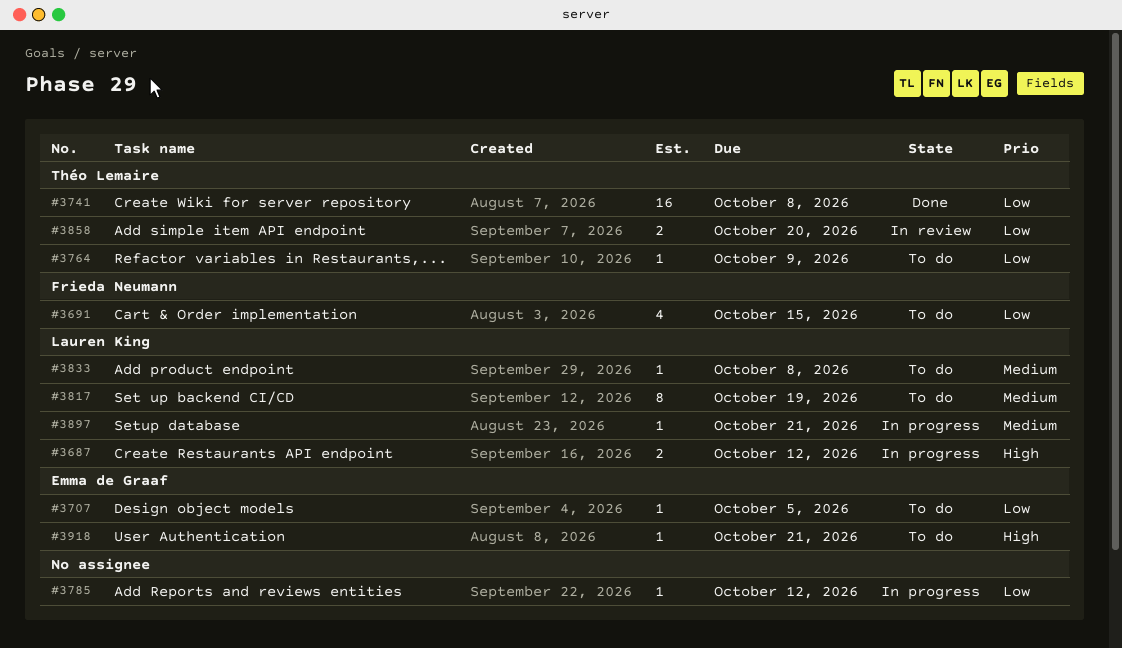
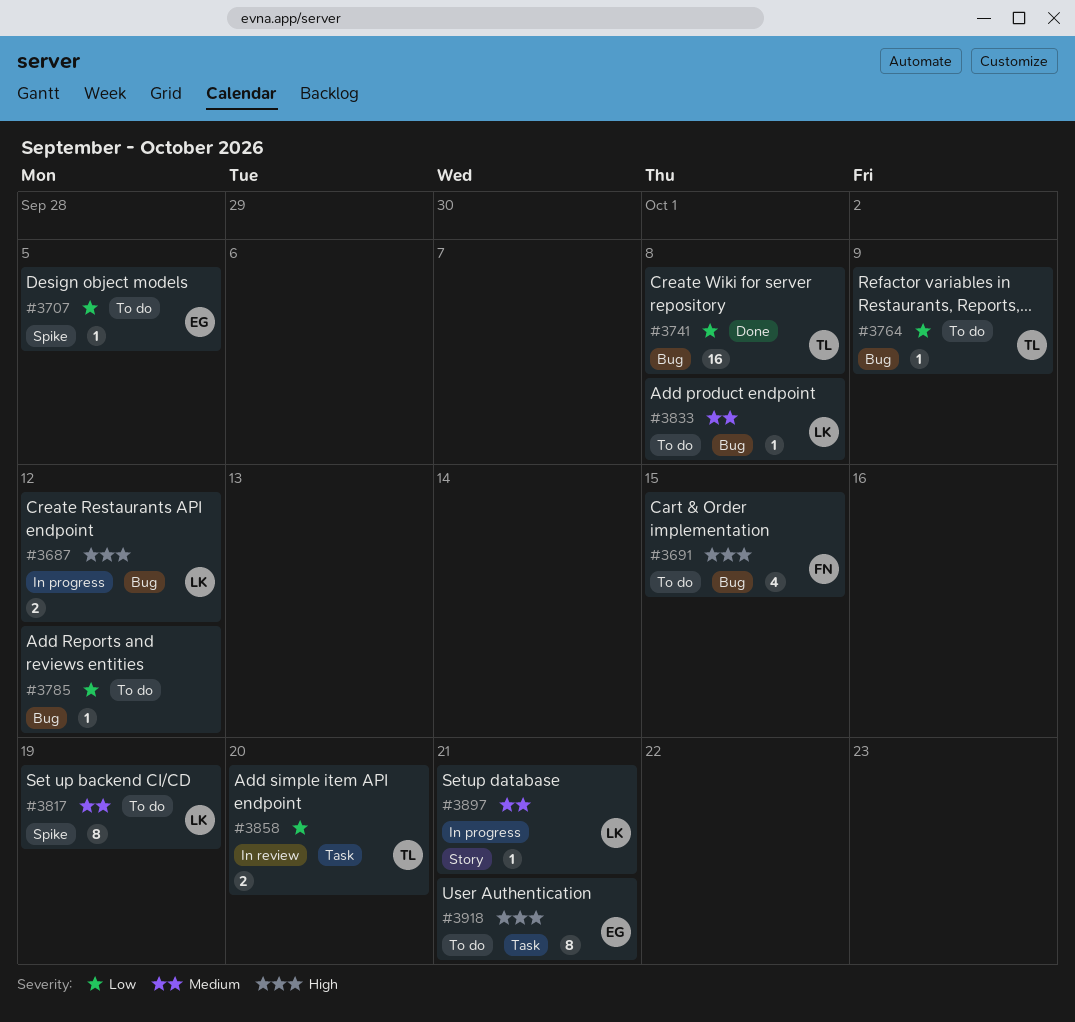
#3691, priority: Low -> High
#3785, status: In progress -> To do
#3918, estimate: 1 -> 8

